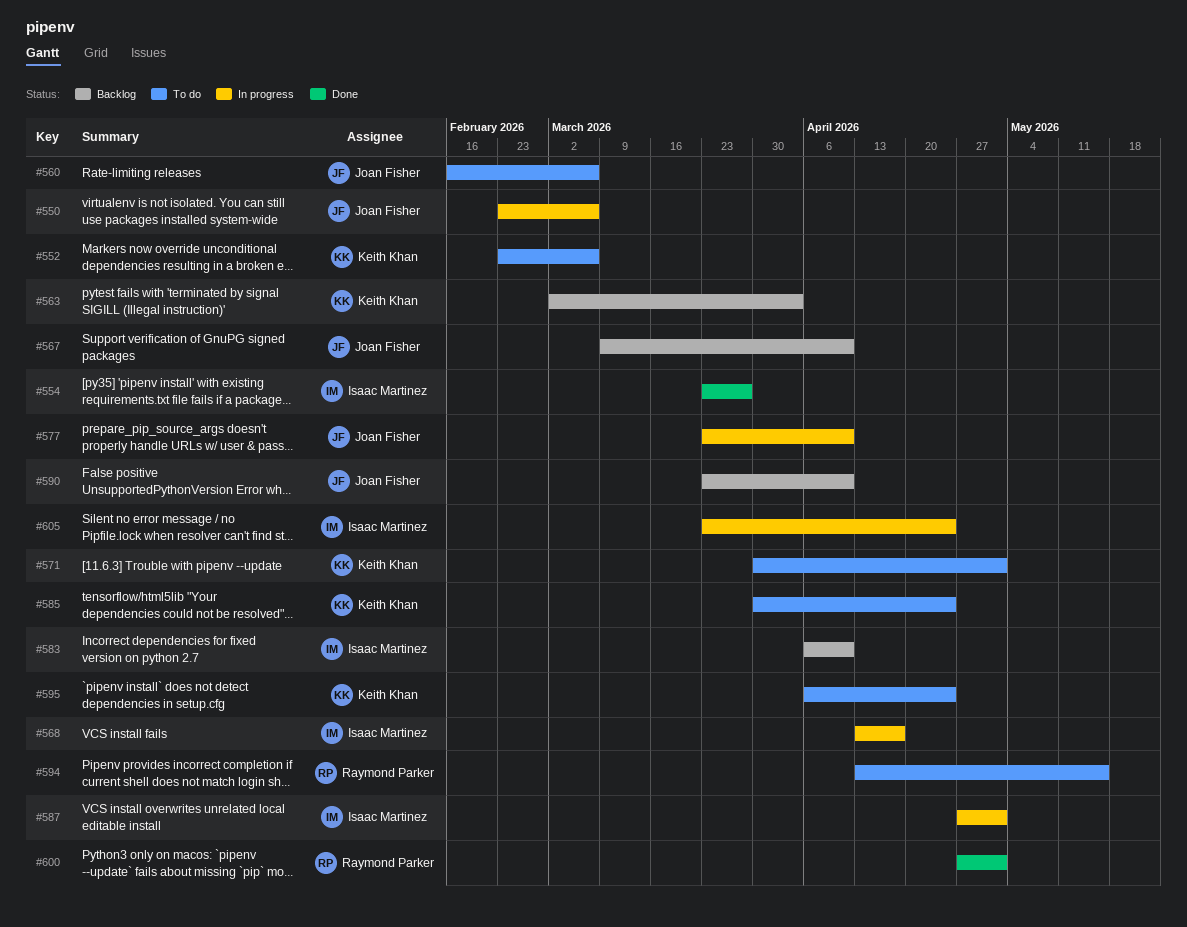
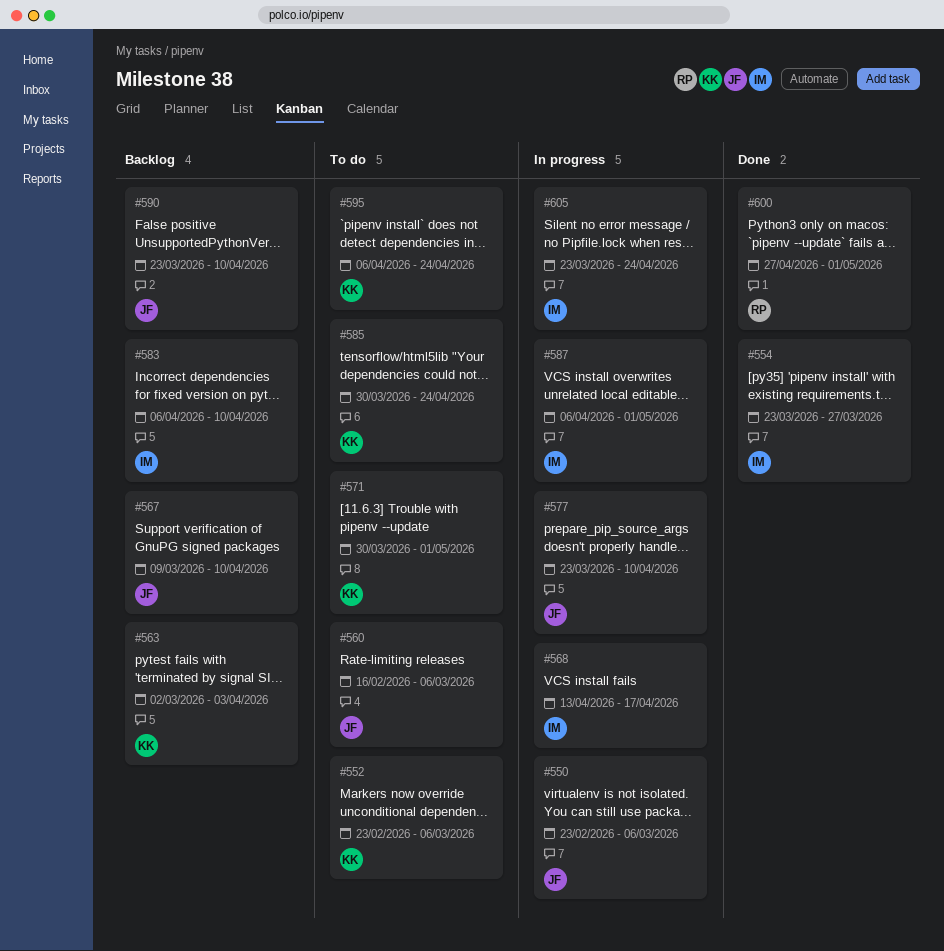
#587, start: Apr 27 -> Apr 6
#594: present -> none

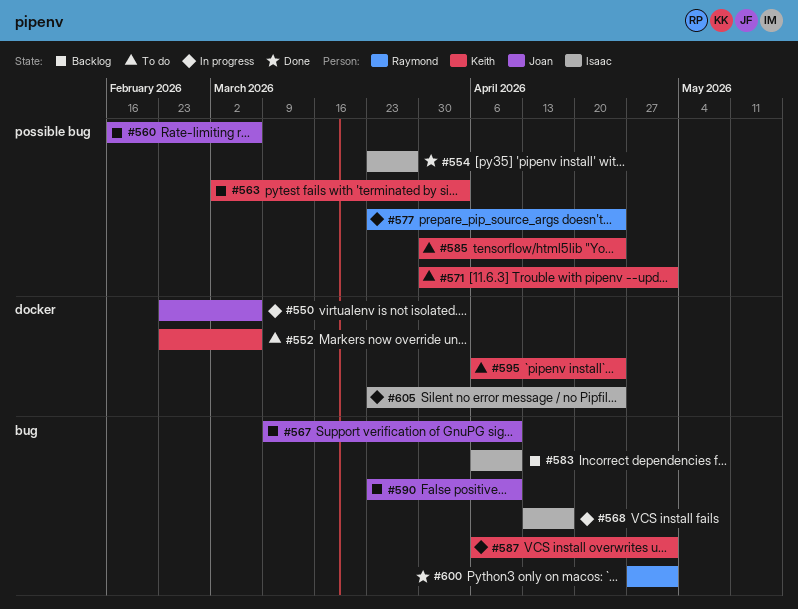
#560, status: To do -> Backlog
#577, owner: Joan -> Raymond
#577, due: Apr 10 -> Apr 24
#587, owner: Isaac -> Keith

